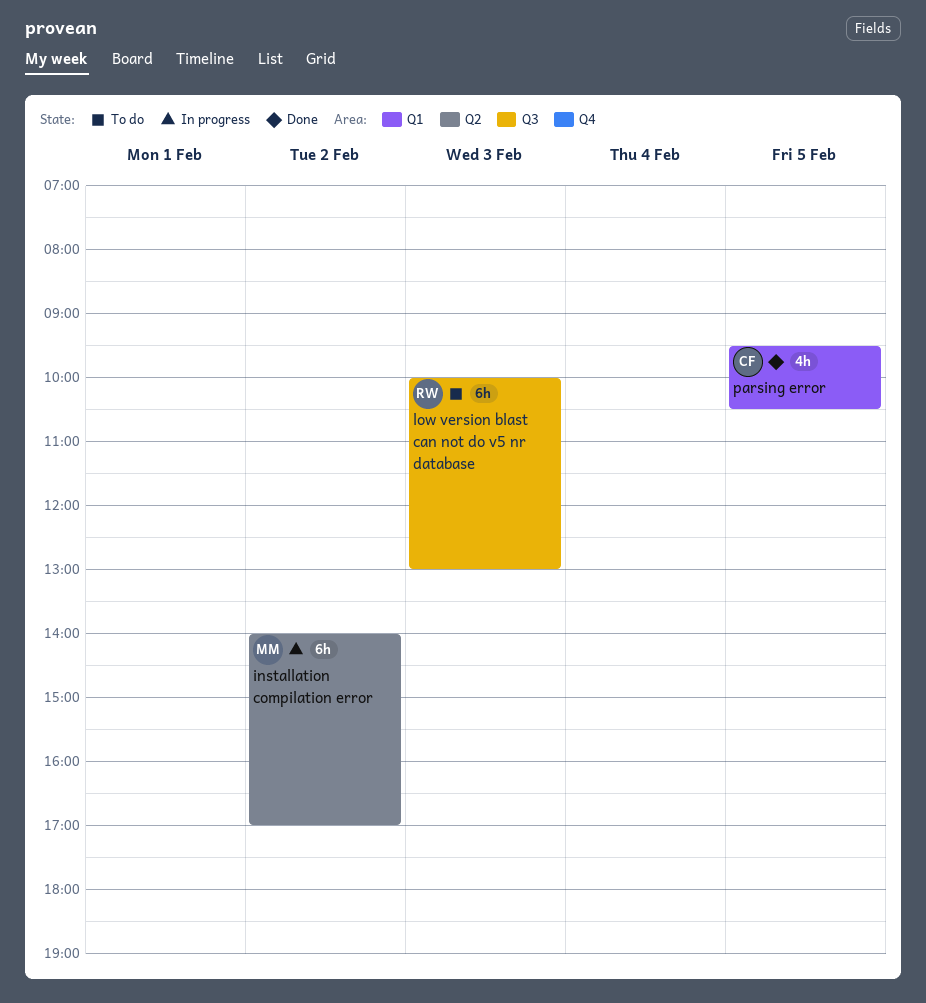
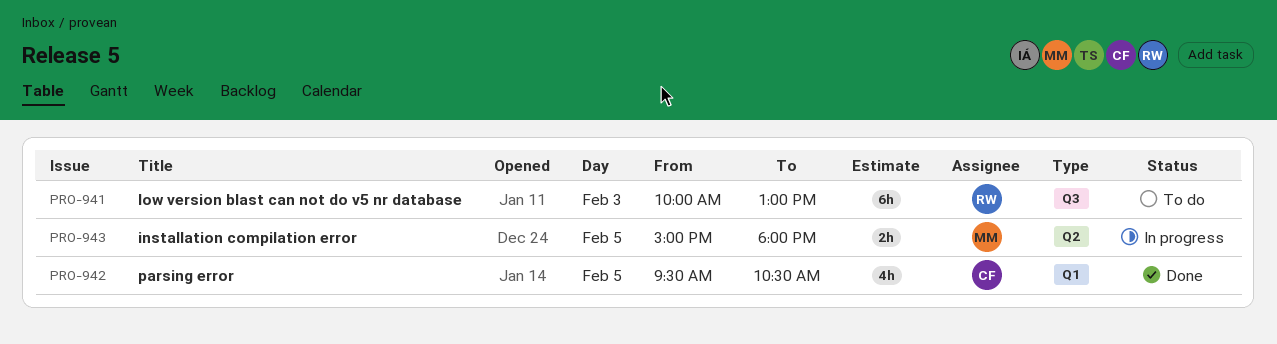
installation compilation error, estimate: 6h -> 2h
installation compilation error, day: Feb 2 -> Feb 5
installation compilation error, begins: 14:00 -> 15:00
installation compilation error, ends: 17:00 -> 18:00

